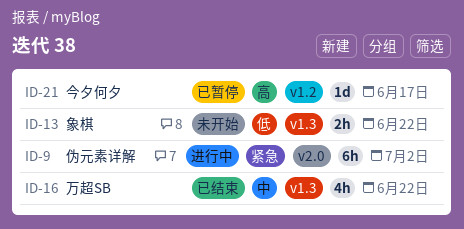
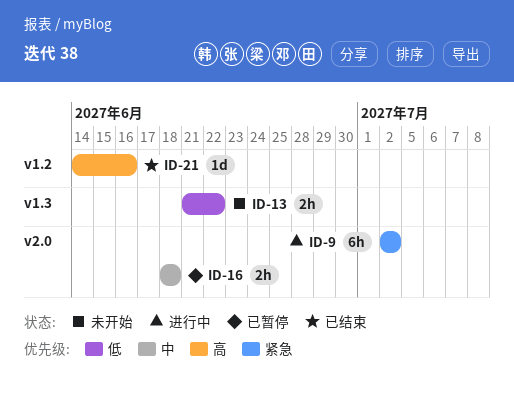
ID-16, status: 已结束 -> 已暂停
ID-16, label: v1.3 -> v2.0
ID-16, estimate: 4h -> 2h
ID-16, due: Jun 22 -> Jun 18
ID-21, status: 已暂停 -> 已结束
ID-21, due: Jun 17 -> Jun 16

